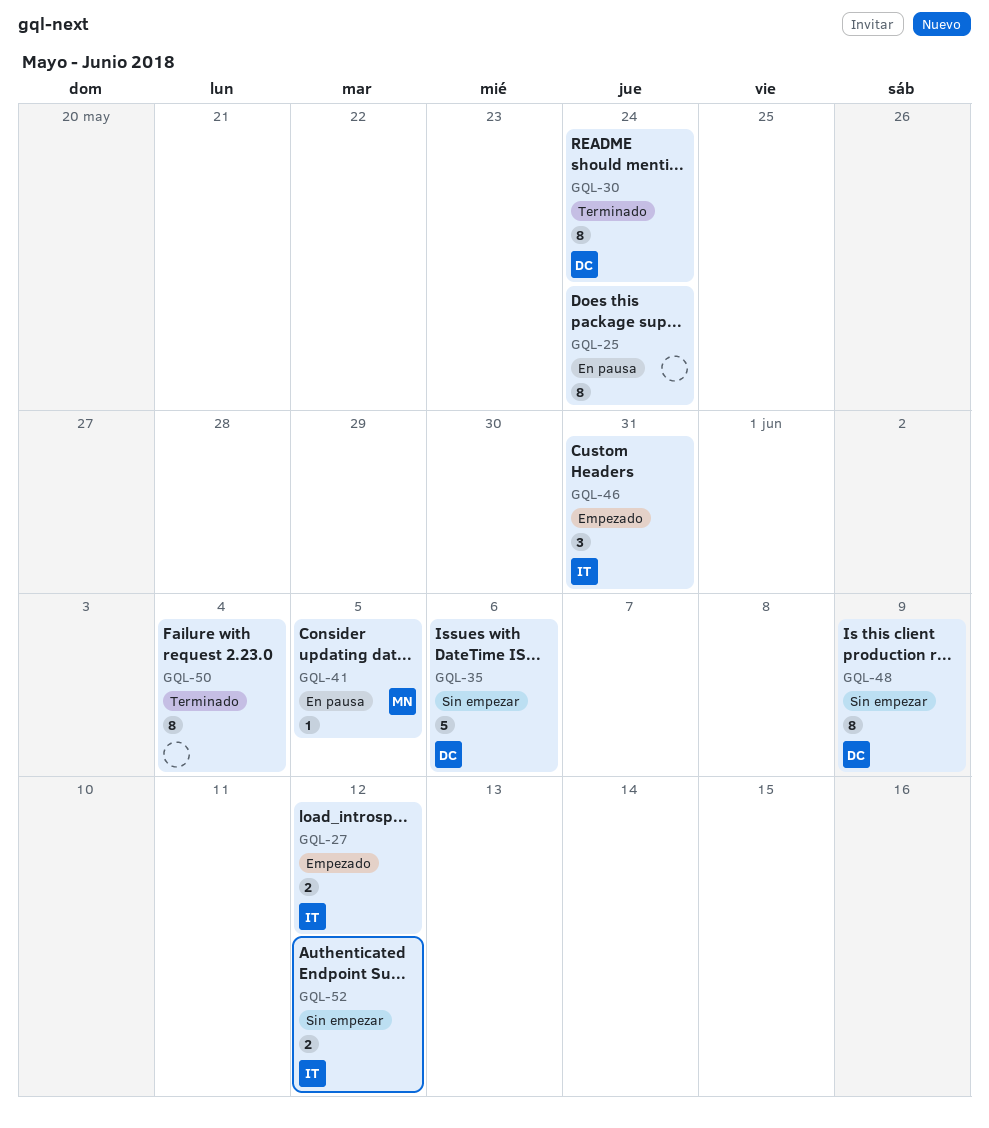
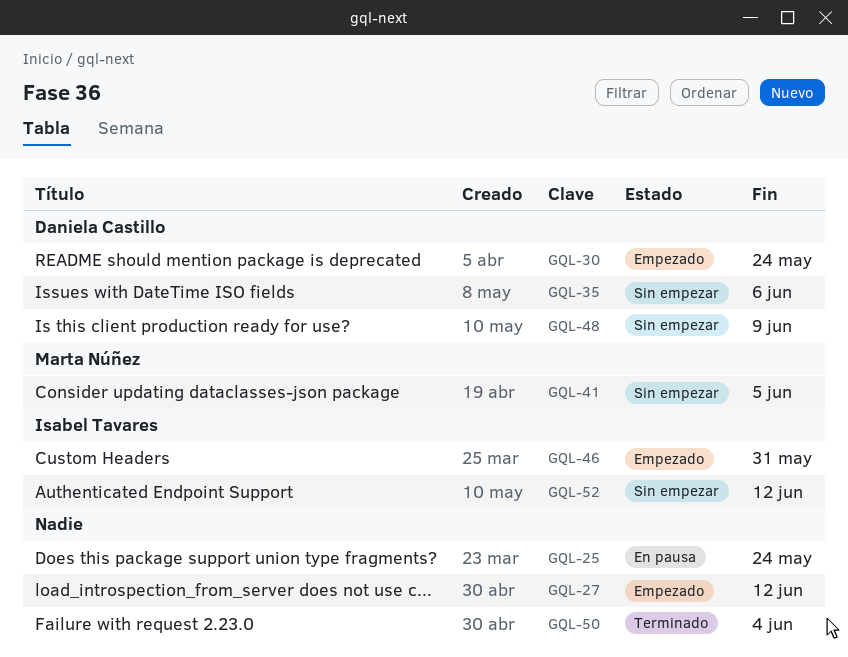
GQL-27, owner: Isabel Tavares -> none
GQL-30, status: Terminado -> Empezado
GQL-41, status: En pausa -> Sin empezar

